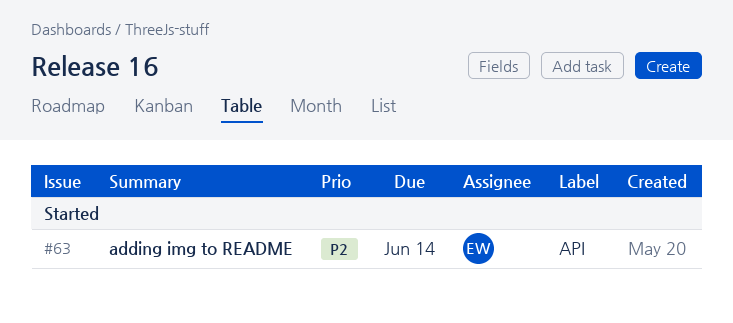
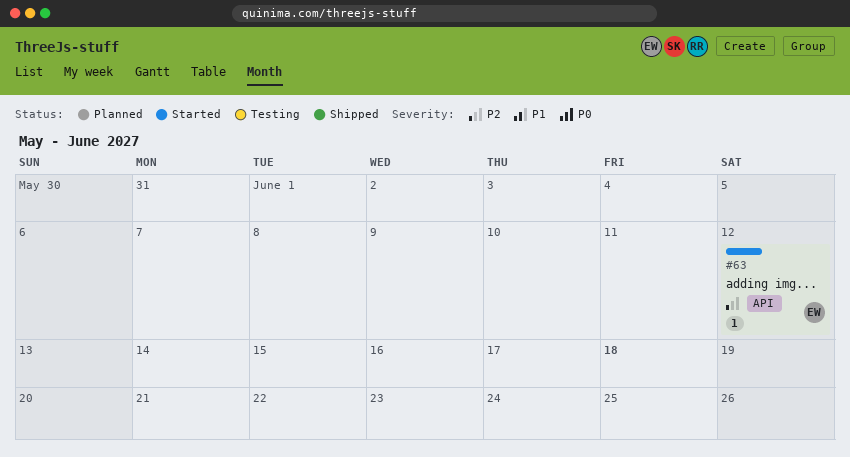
#63, due: Jun 14 -> Jun 12

